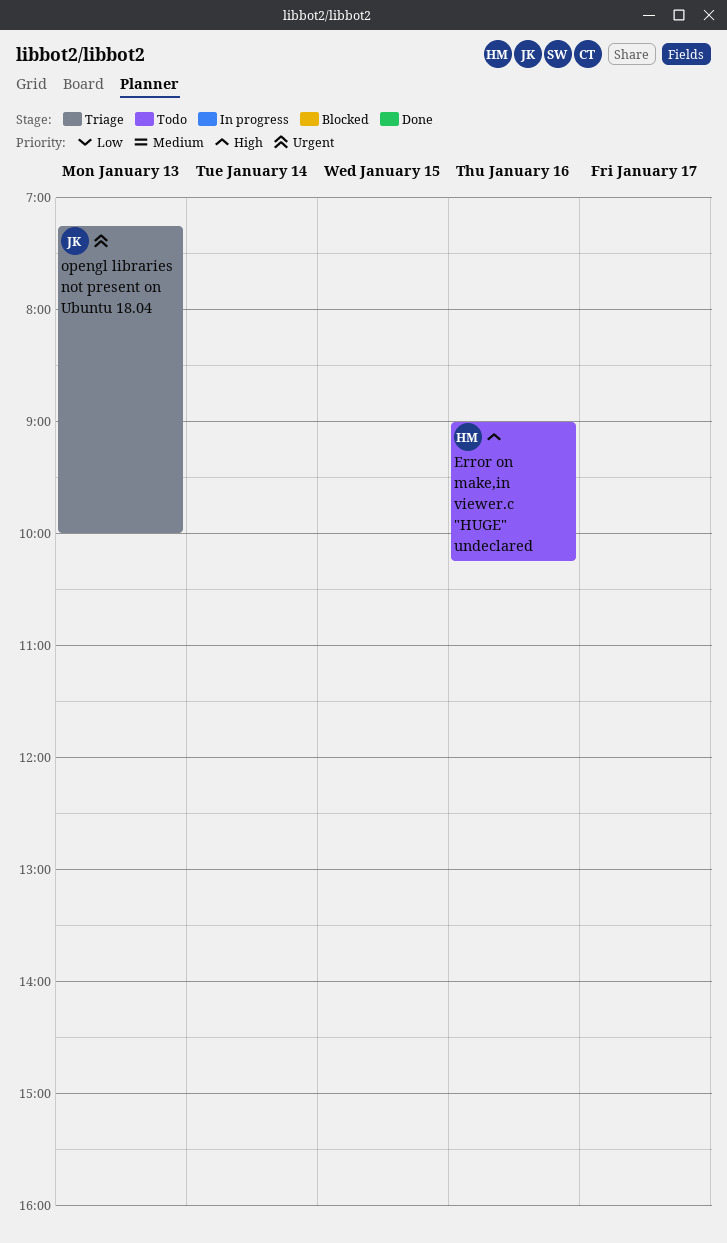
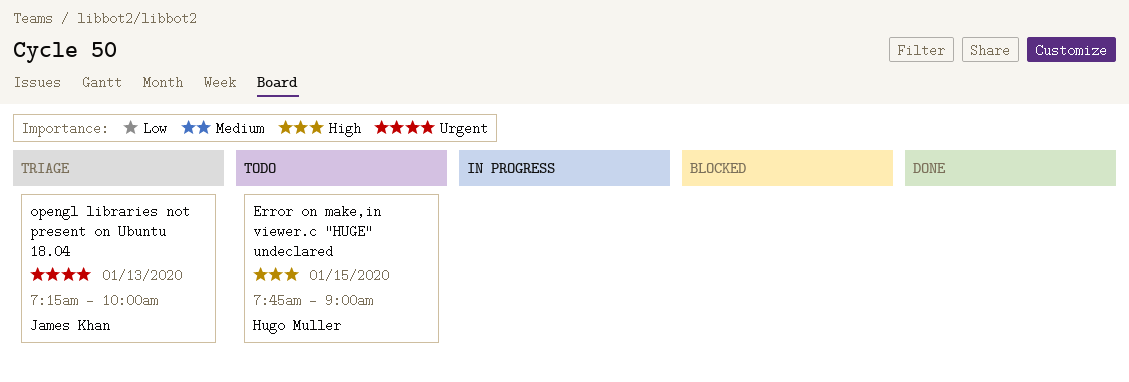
Error on make,in viewer.c "HUGE" undeclared, day: Jan 16 -> Jan 15
Error on make,in viewer.c "HUGE" undeclared, begins: 09:00 -> 07:45
Error on make,in viewer.c "HUGE" undeclared, ends: 10:15 -> 09:00

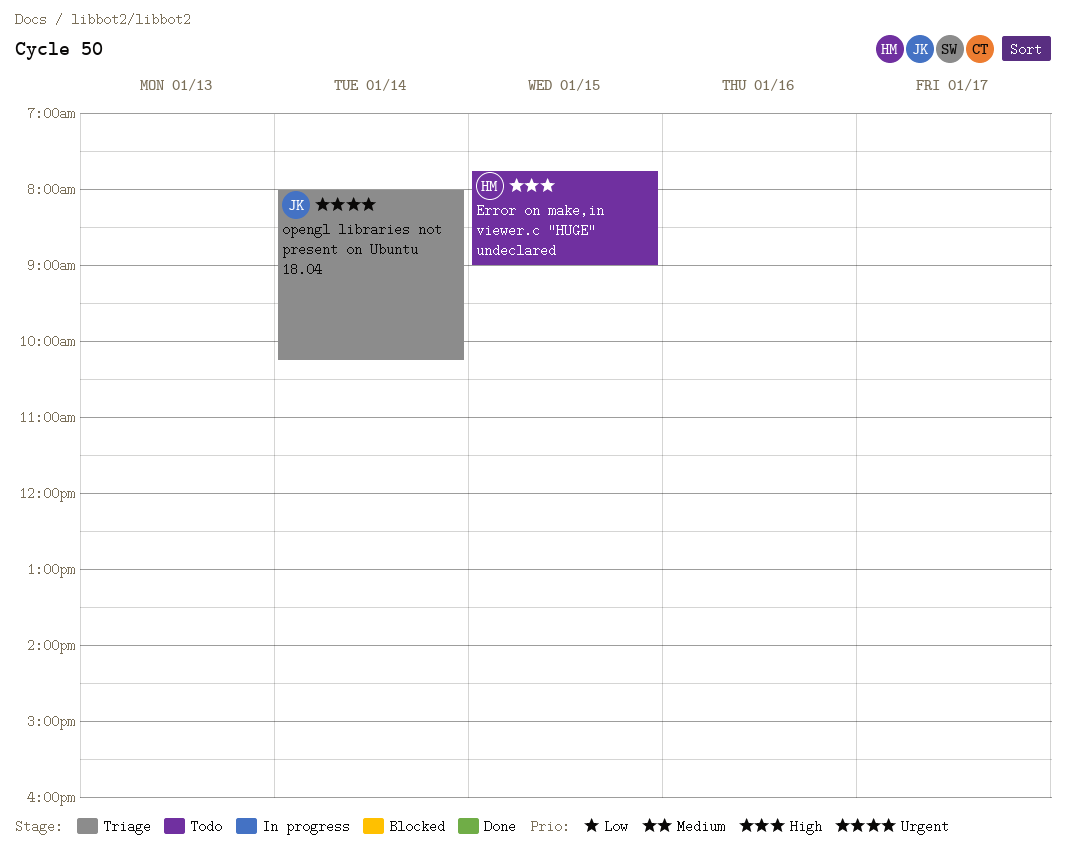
opengl libraries not present on Ubuntu 18.04, day: Jan 13 -> Jan 14
opengl libraries not present on Ubuntu 18.04, begins: 07:15 -> 08:00
opengl libraries not present on Ubuntu 18.04, ends: 10:00 -> 10:15

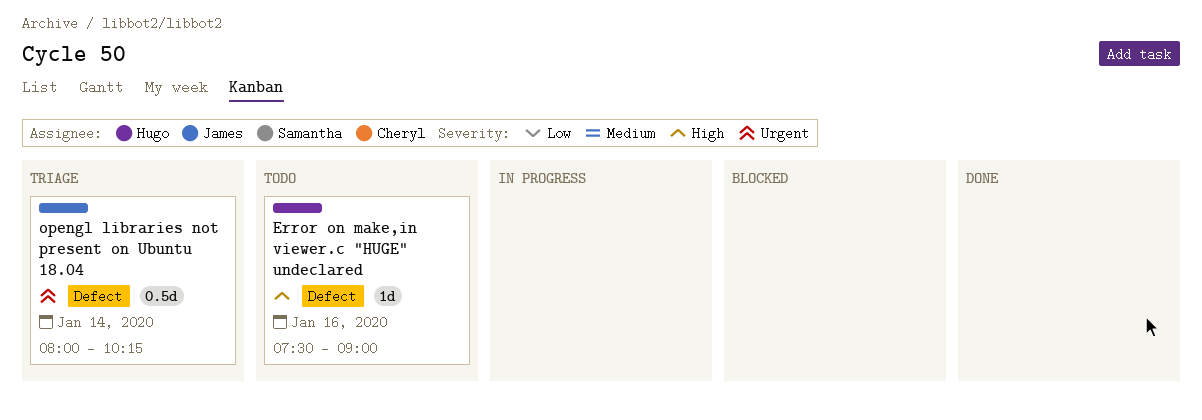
Error on make,in viewer.c "HUGE" undeclared, day: Jan 15 -> Jan 16
Error on make,in viewer.c "HUGE" undeclared, begins: 07:45 -> 07:30

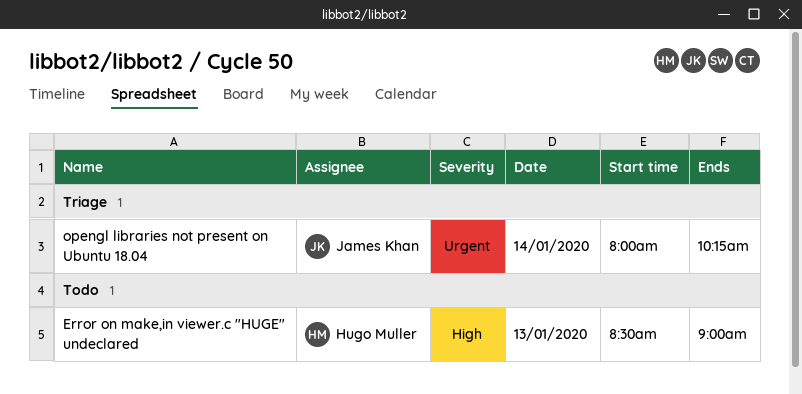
Error on make,in viewer.c "HUGE" undeclared, day: Jan 16 -> Jan 13
Error on make,in viewer.c "HUGE" undeclared, begins: 07:30 -> 08:30

